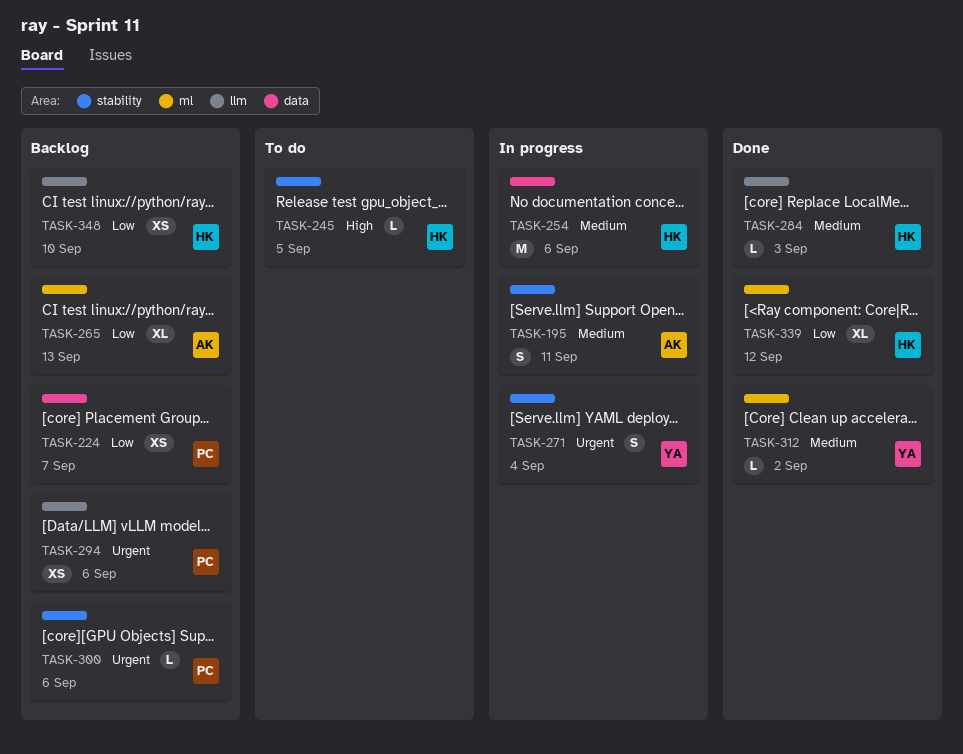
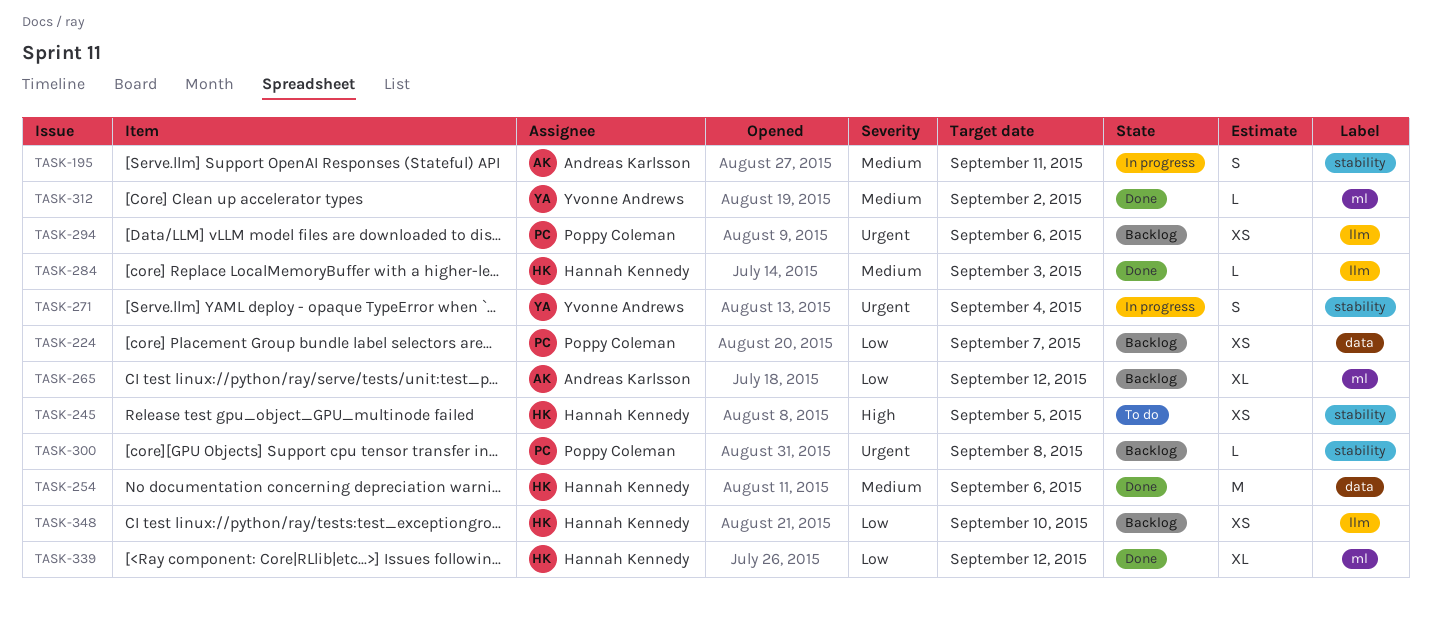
TASK-245, estimate: L -> XS
TASK-254, status: In progress -> Done
TASK-265, due: Sep 13 -> Sep 12
TASK-300, due: Sep 6 -> Sep 8

